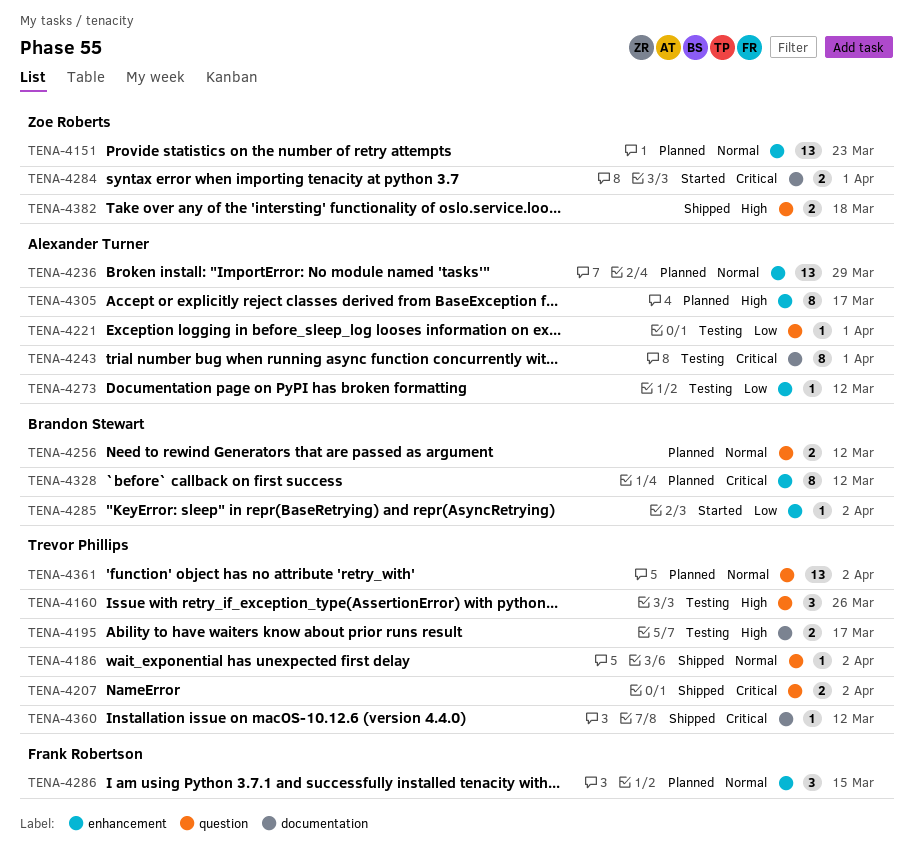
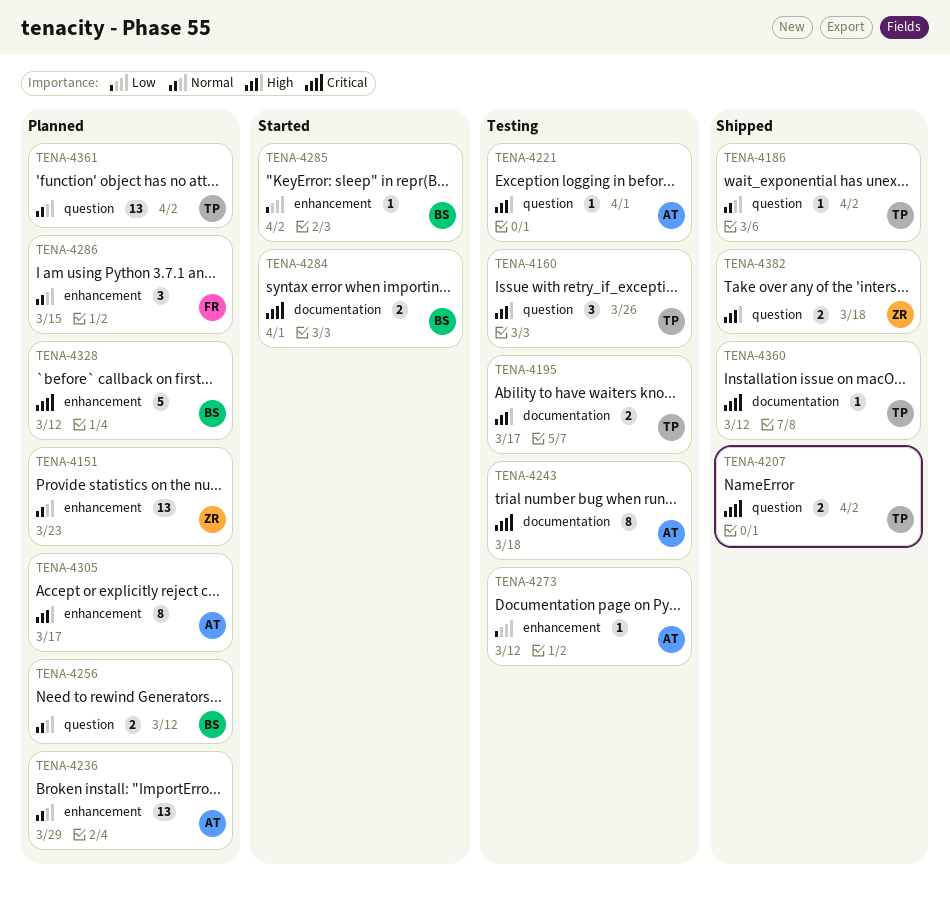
TENA-4221, priority: Low -> High
TENA-4243, due: Apr 1 -> Mar 18
TENA-4284, owner: Zoe Roberts -> Brandon Stewart
TENA-4328, estimate: 8 -> 5

